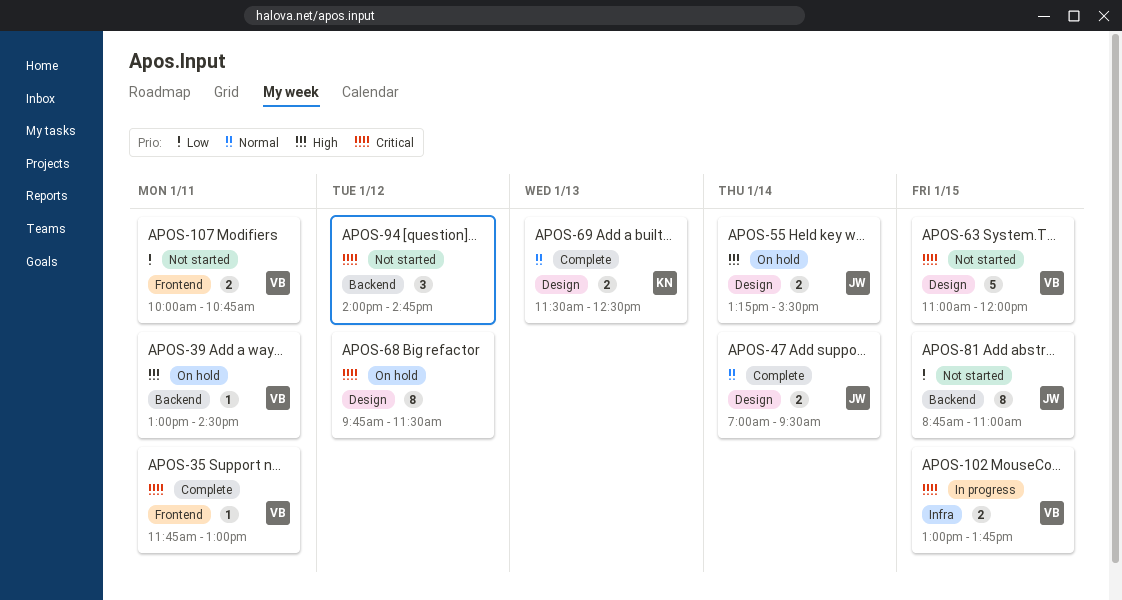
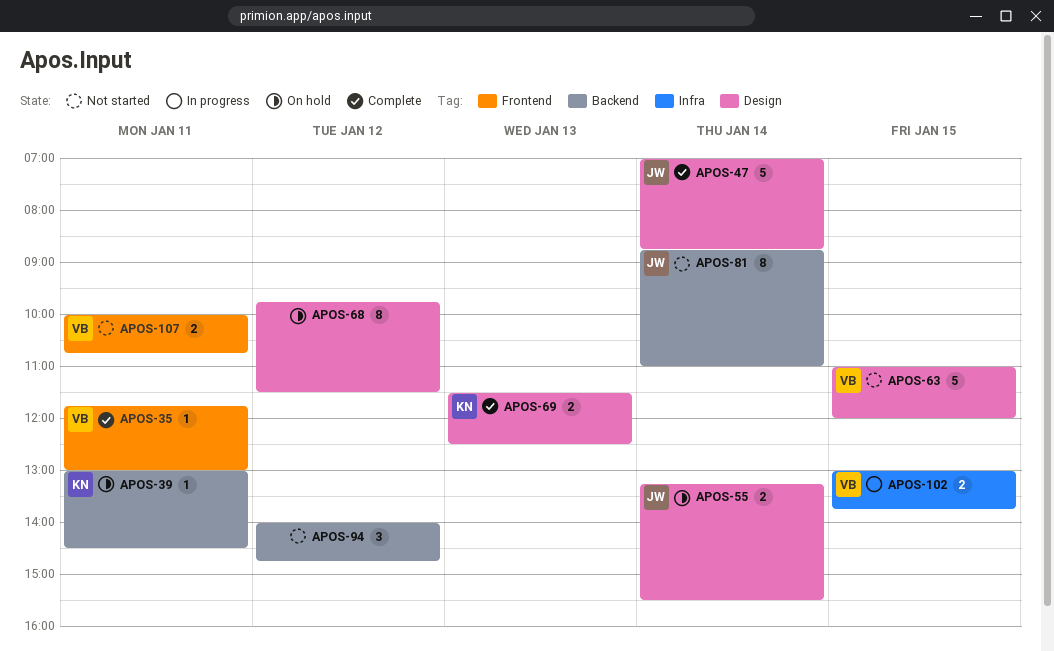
APOS-39, owner: VB -> KN
APOS-47, estimate: 2 -> 5
APOS-47, ends: 09:30 -> 08:45
APOS-81, day: Jan 15 -> Jan 14

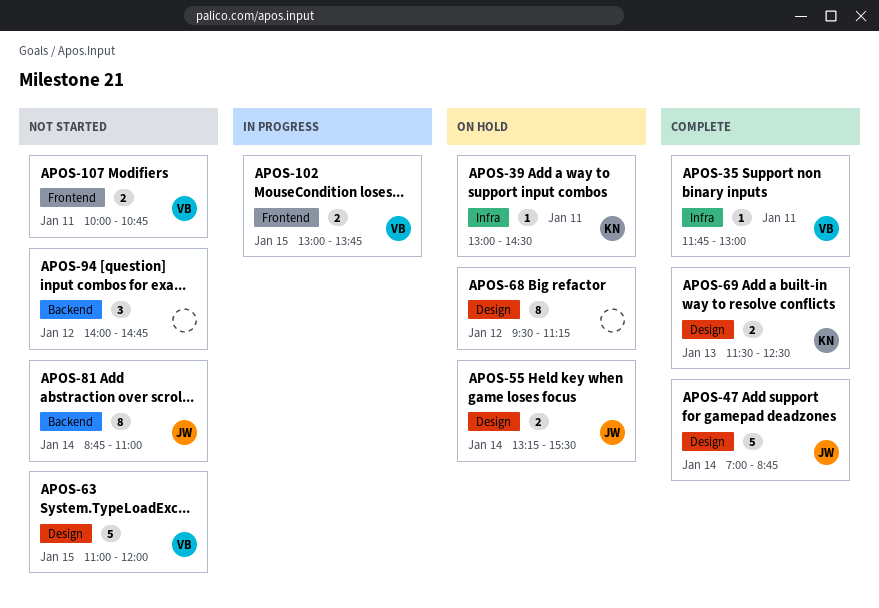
APOS-35, label: Frontend -> Infra
APOS-39, label: Backend -> Infra
APOS-68, begins: 09:45 -> 09:30
APOS-68, ends: 11:30 -> 11:15
APOS-102, label: Infra -> Frontend

